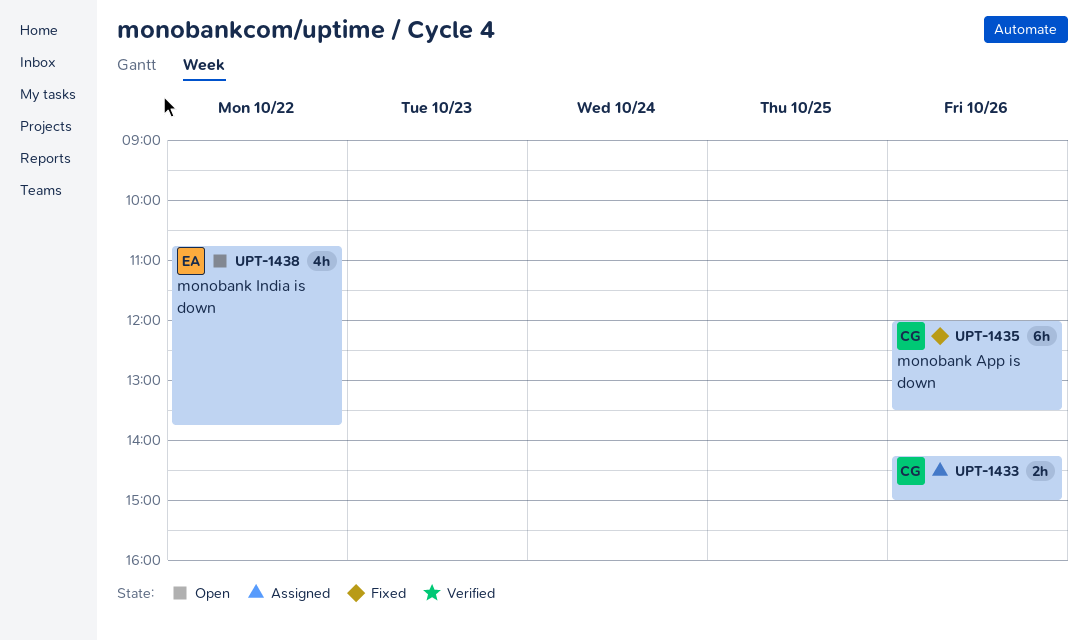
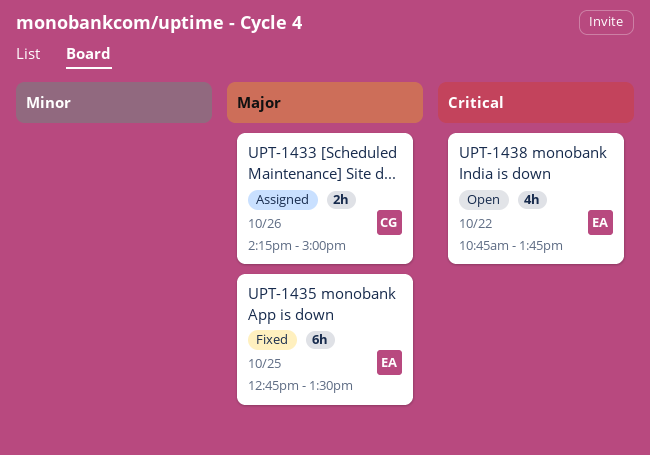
UPT-1435, owner: CG -> EA
UPT-1435, day: Oct 26 -> Oct 25
UPT-1435, begins: 12:00 -> 12:45

